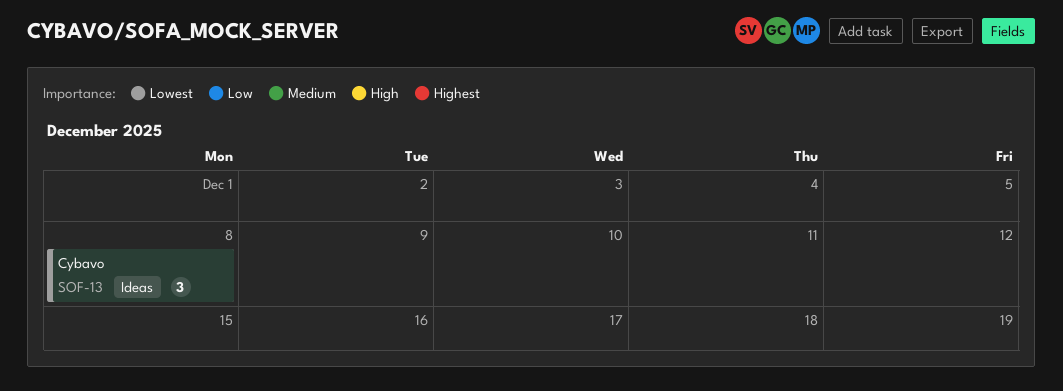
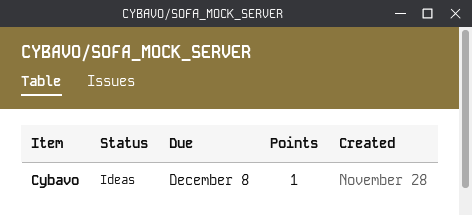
Cybavo, estimate: 3 -> 1

